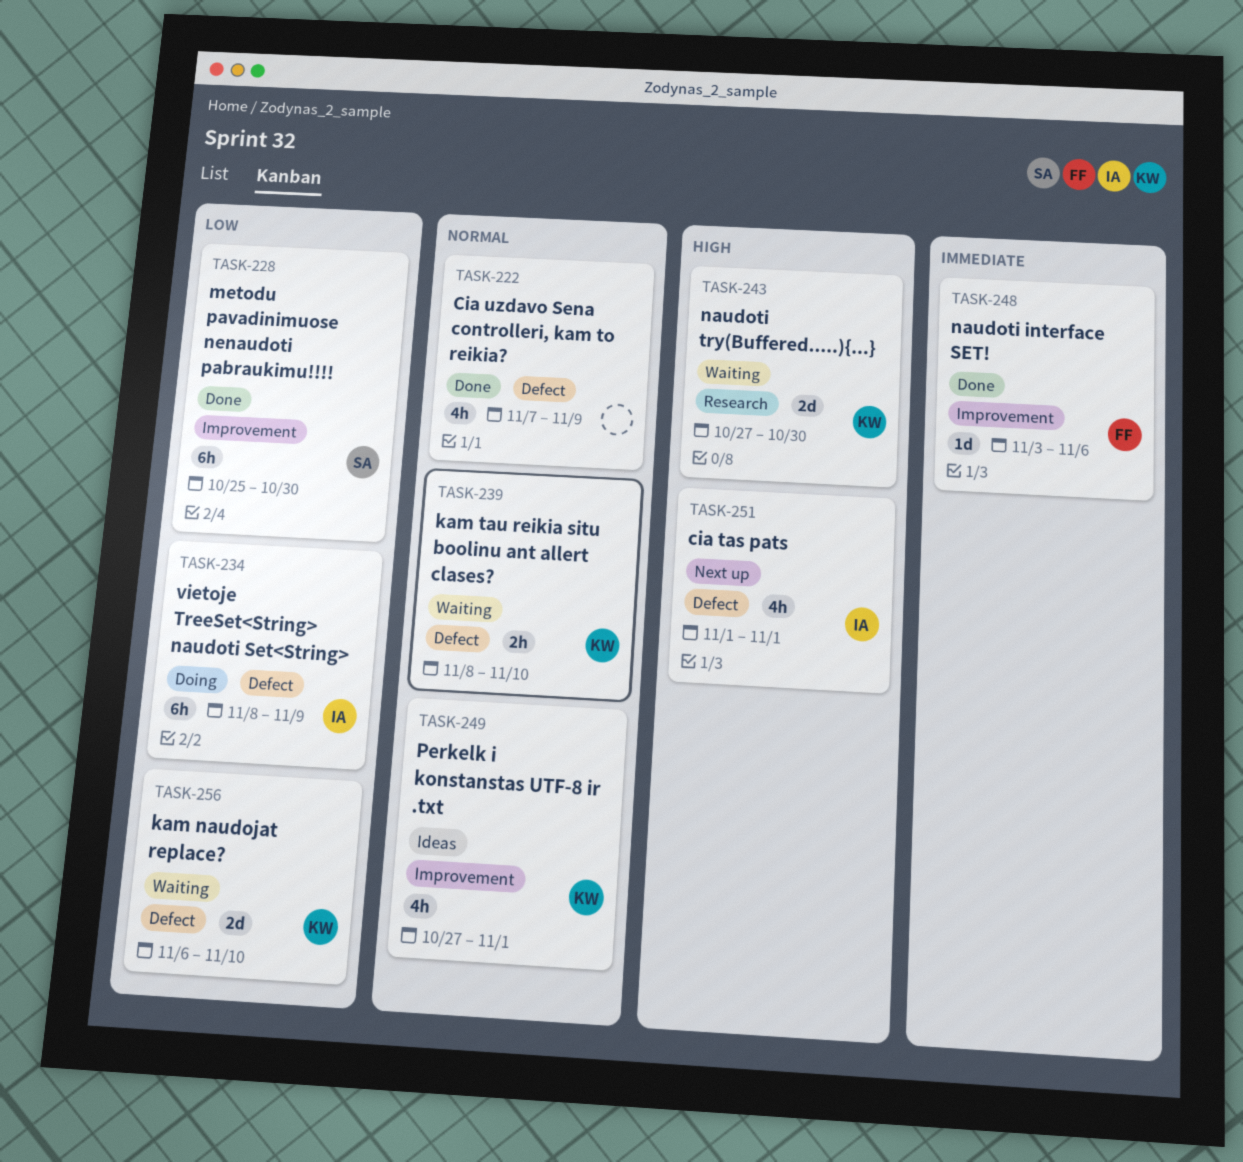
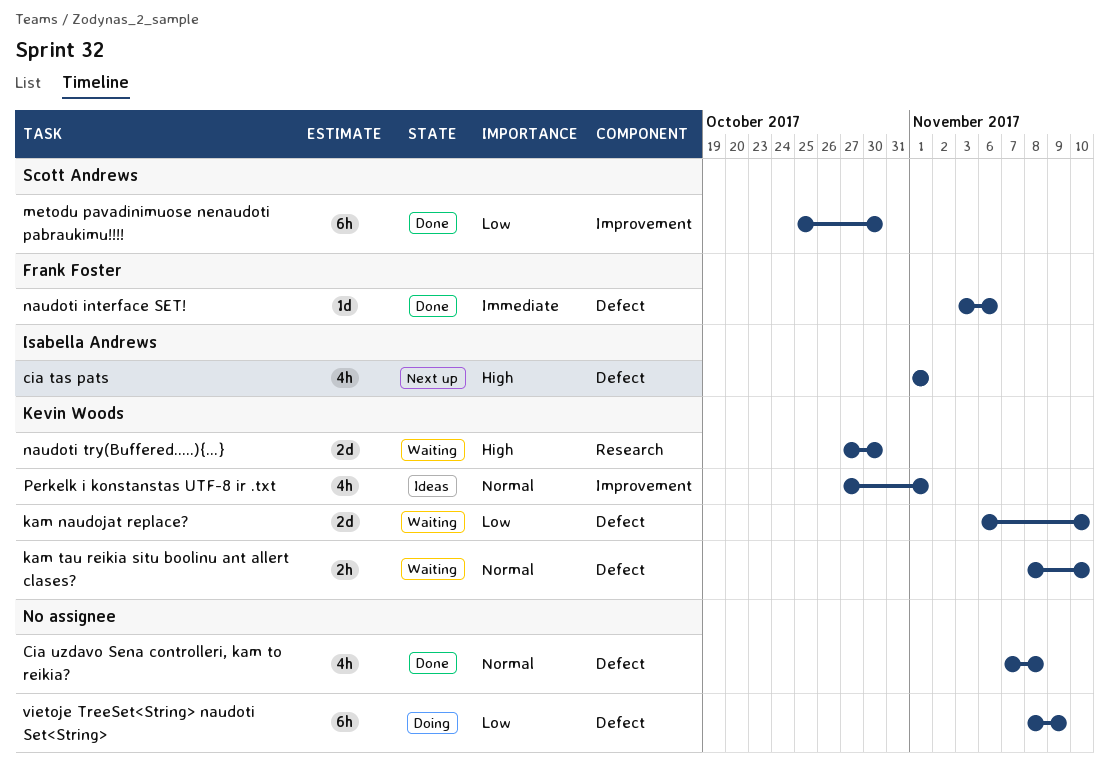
Cia uzdavo Sena controlleri, kam to reikia?, due: Nov 9 -> Nov 8
naudoti interface SET!, label: Improvement -> Defect
vietoje TreeSet<String> naudoti Set<String>, owner: Isabella Andrews -> none

